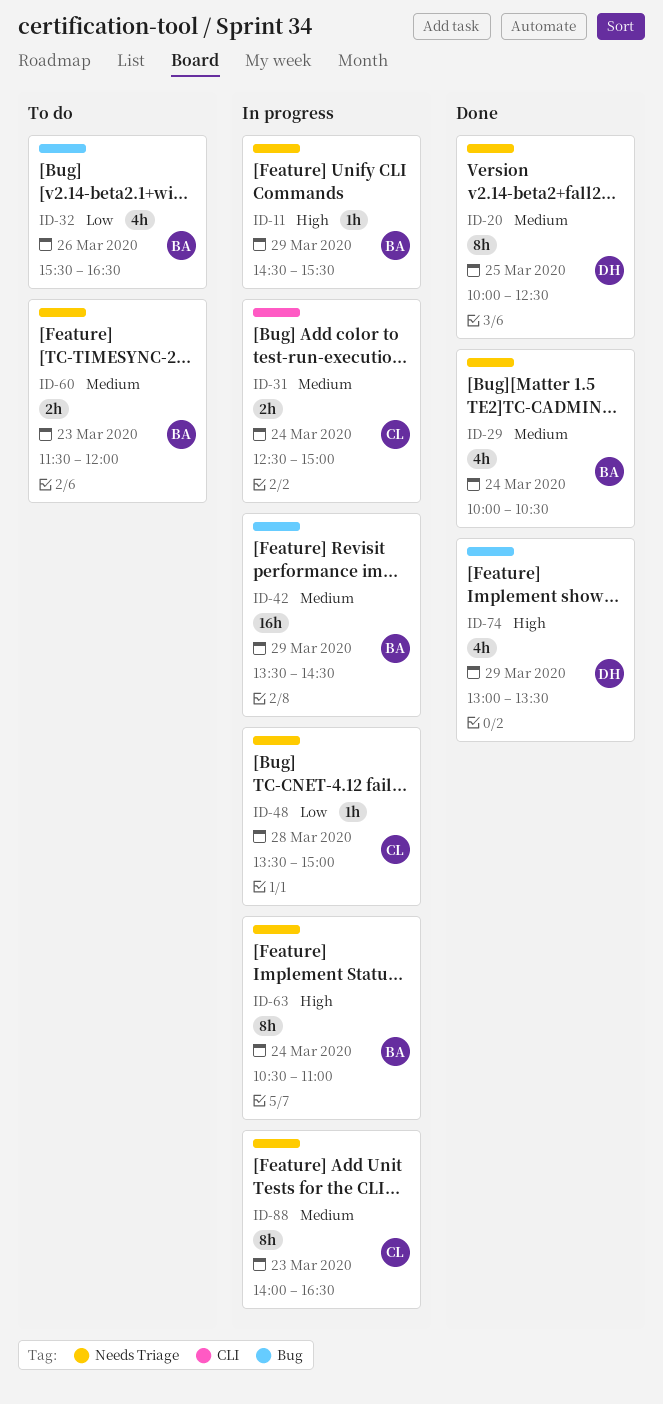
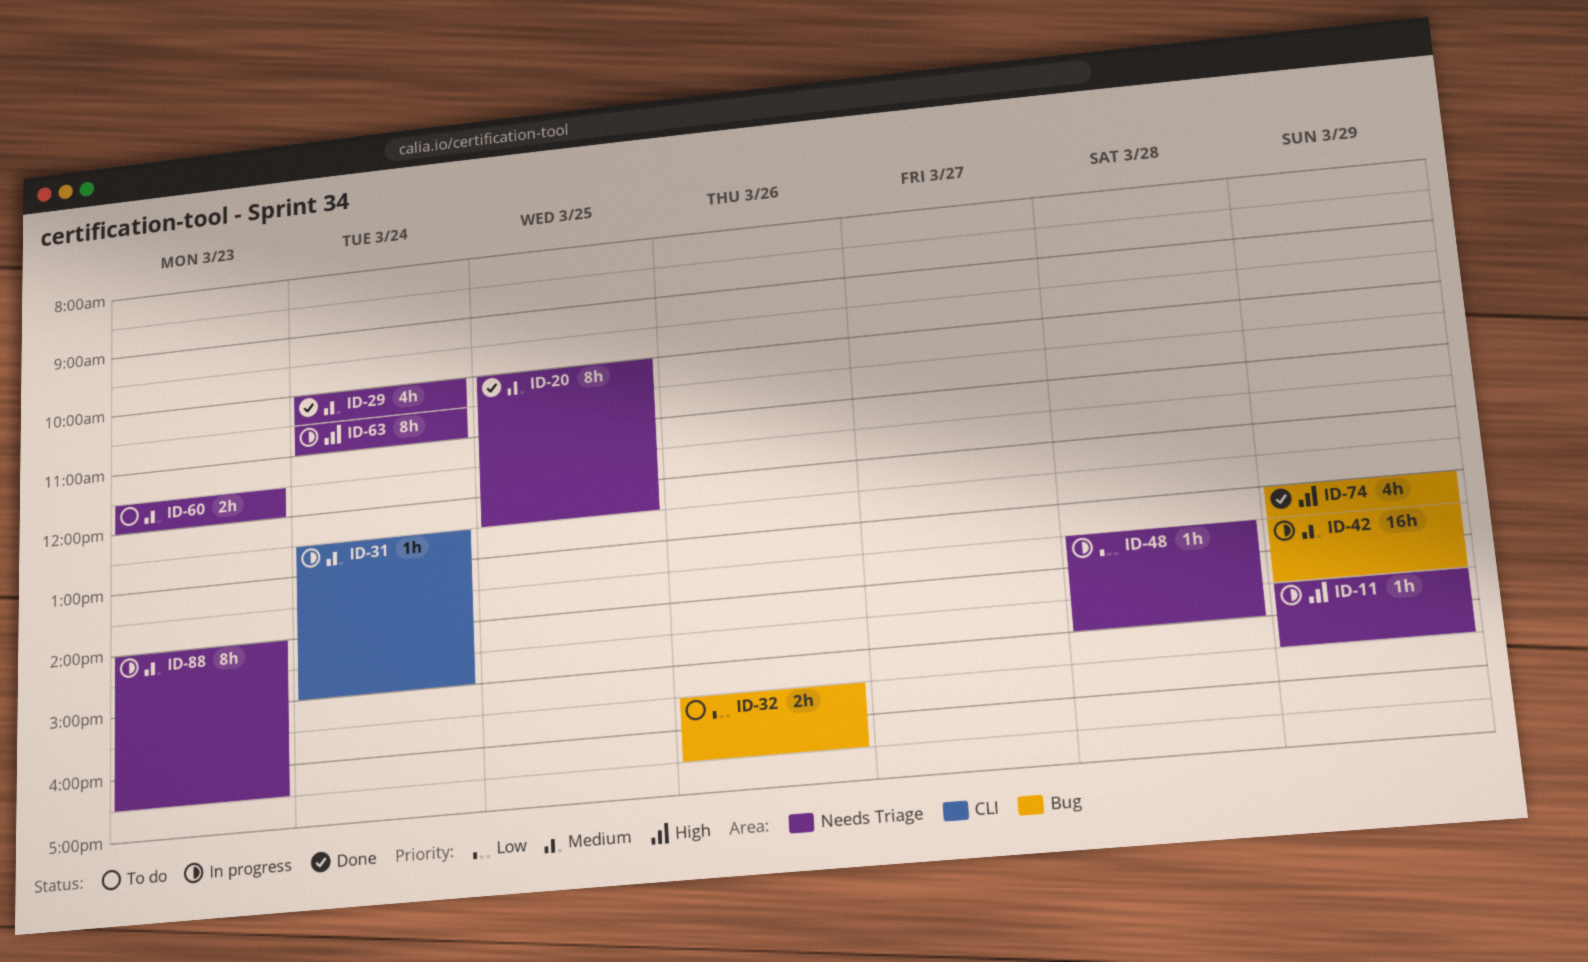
ID-31, estimate: 2h -> 1h
ID-32, estimate: 4h -> 2h

